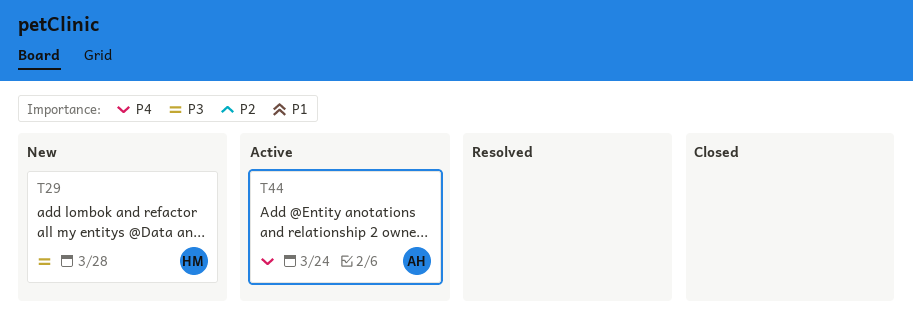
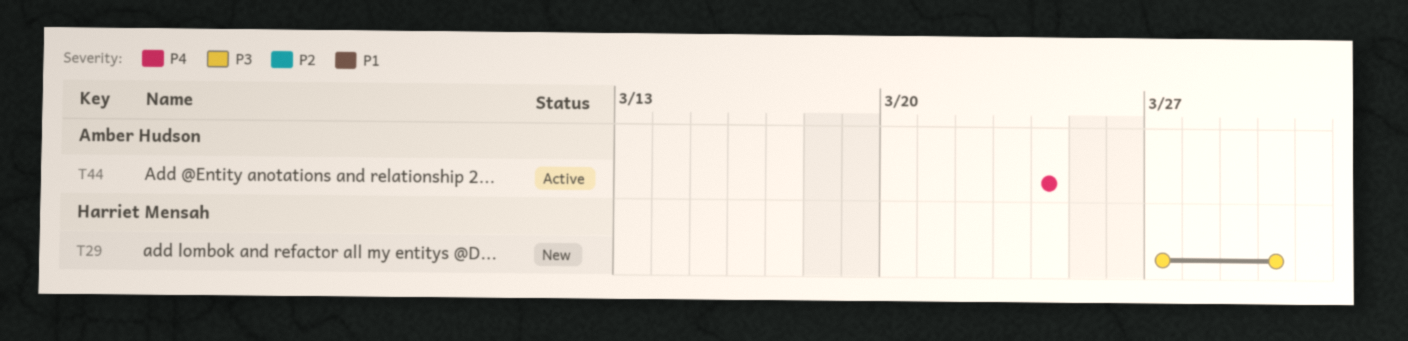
T29, due: Mar 28 -> Mar 30

